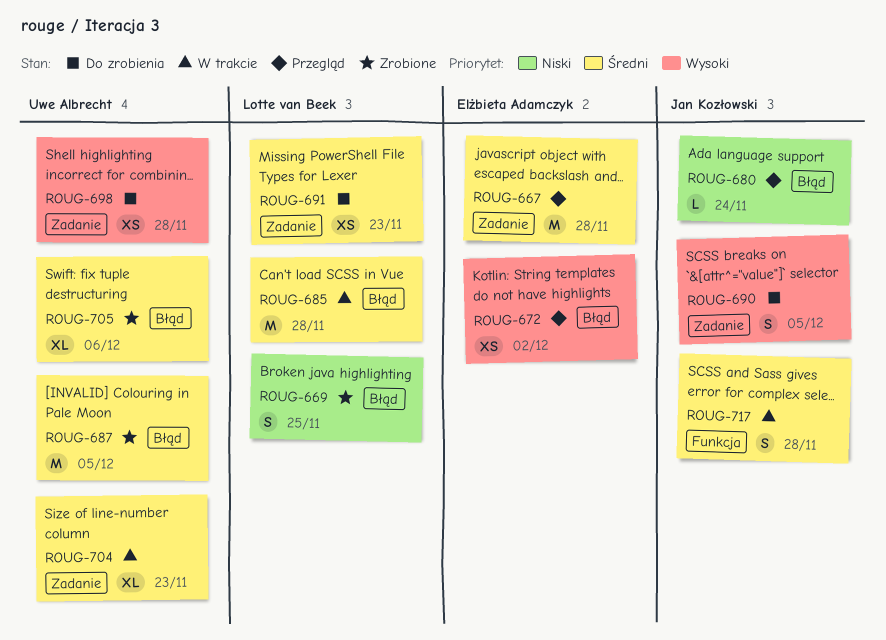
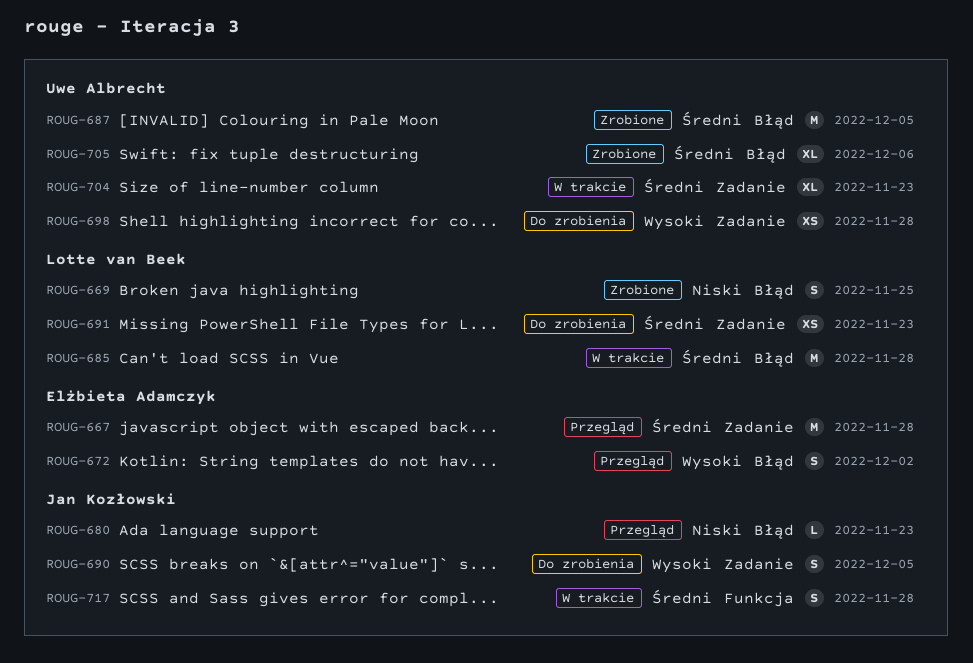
ROUG-672, estimate: XS -> S
ROUG-680, due: Nov 24 -> Nov 23

